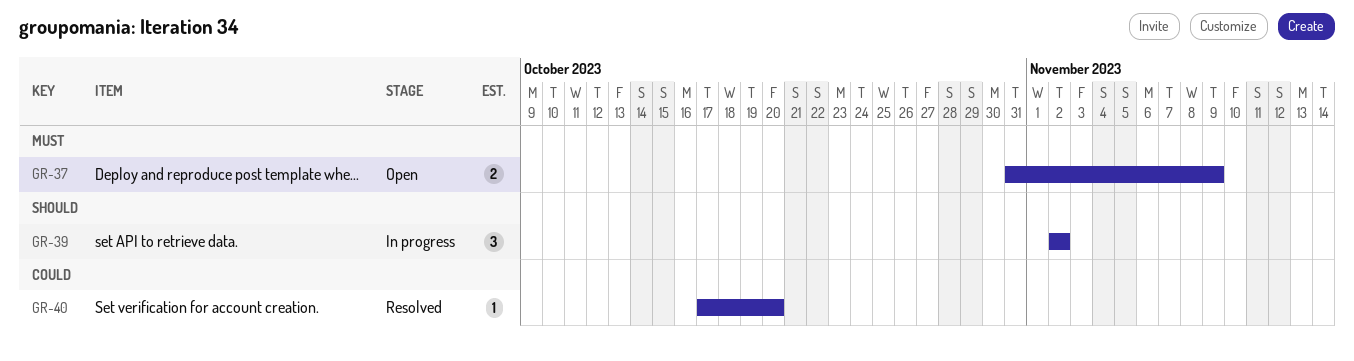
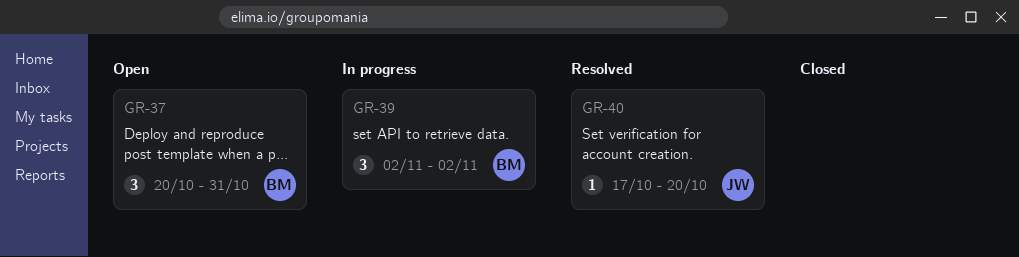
GR-37, estimate: 2 -> 3
GR-37, start: Oct 31 -> Oct 20
GR-37, due: Nov 9 -> Oct 31

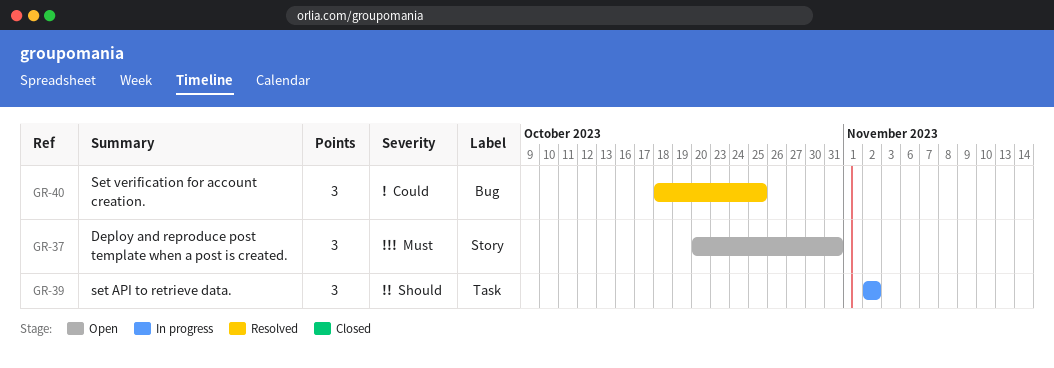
GR-40, estimate: 1 -> 3
GR-40, start: Oct 17 -> Oct 18
GR-40, due: Oct 20 -> Oct 25

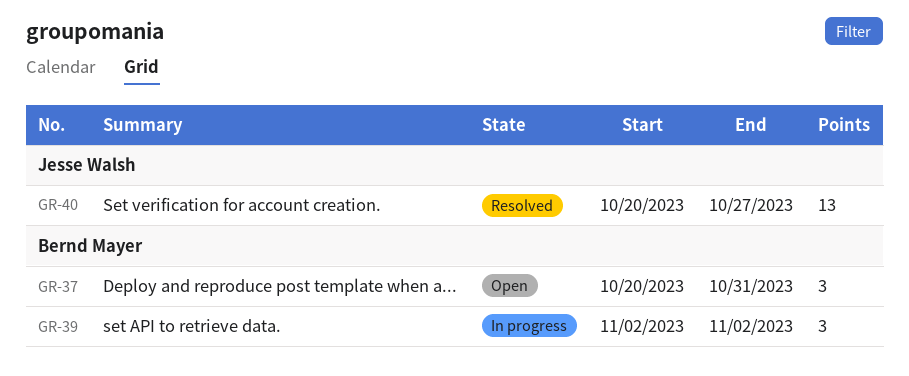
GR-40, estimate: 3 -> 13
GR-40, start: Oct 18 -> Oct 20
GR-40, due: Oct 25 -> Oct 27

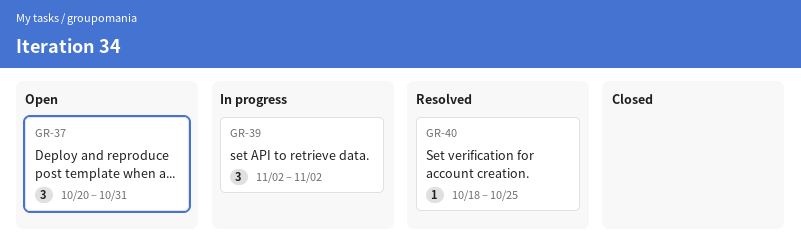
GR-40, estimate: 13 -> 1
GR-40, start: Oct 20 -> Oct 18
GR-40, due: Oct 27 -> Oct 25

